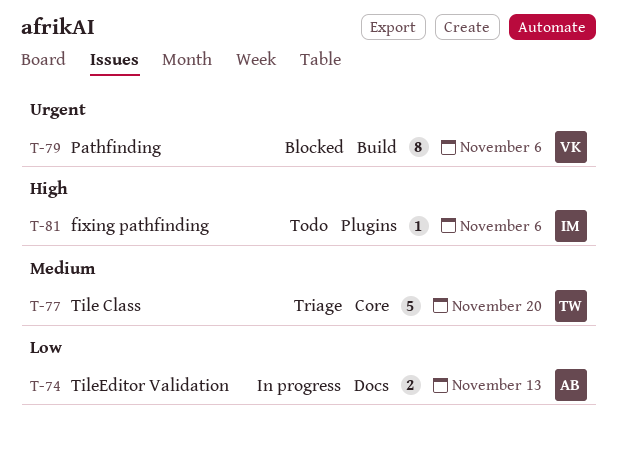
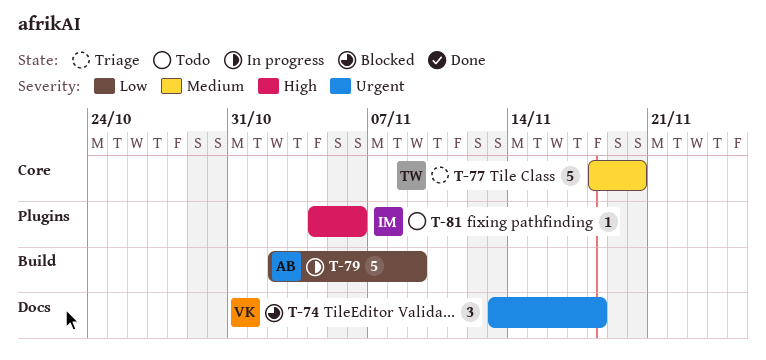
T-74, status: In progress -> Blocked
T-74, owner: AB -> VK
T-74, priority: Low -> Urgent
T-74, estimate: 2 -> 3
T-74, due: Nov 13 -> Nov 18
T-79, status: Blocked -> In progress
T-79, owner: VK -> AB
T-79, priority: Urgent -> Low
T-79, estimate: 8 -> 5
T-79, due: Nov 6 -> Nov 9

